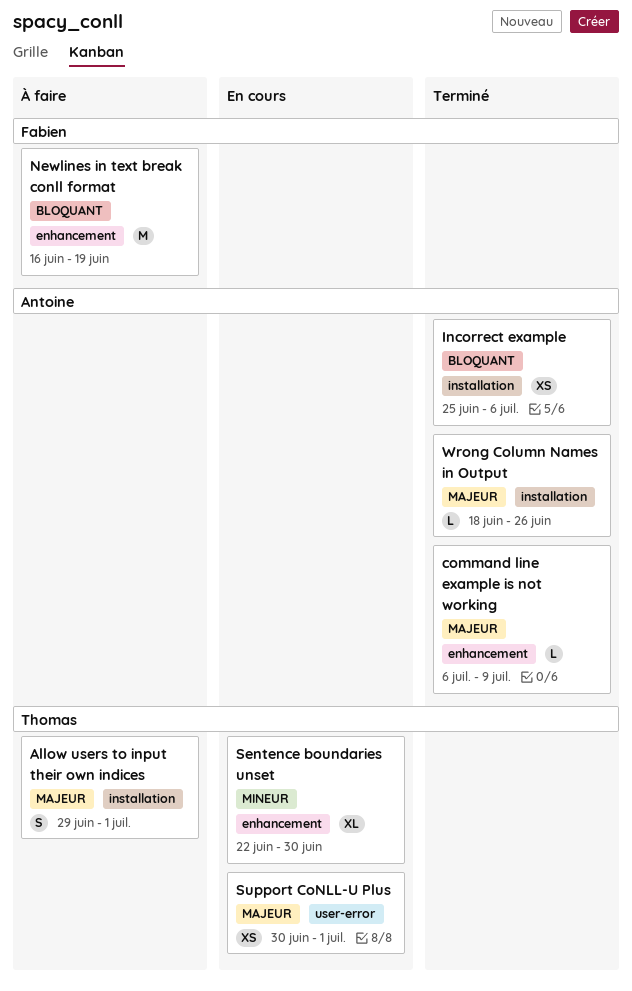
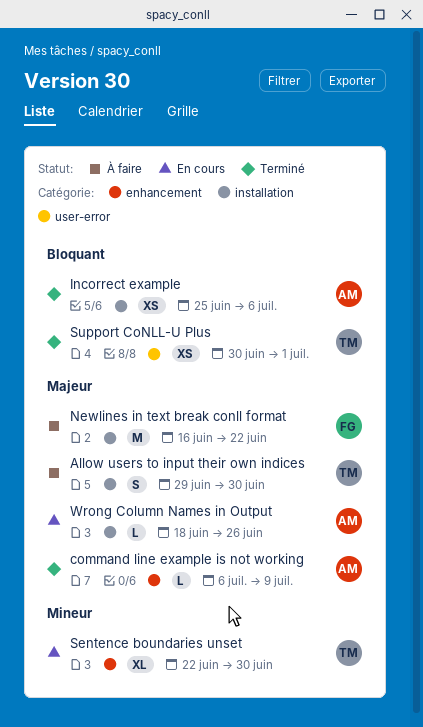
Allow users to input their own indices, due: Jul 1 -> Jun 30
Newlines in text break conll format, priority: Bloquant -> Majeur
Newlines in text break conll format, label: enhancement -> installation
Newlines in text break conll format, due: Jun 19 -> Jun 22
Support CoNLL-U Plus, status: En cours -> Terminé
Support CoNLL-U Plus, priority: Majeur -> Bloquant
Wrong Column Names in Output, status: Terminé -> En cours

